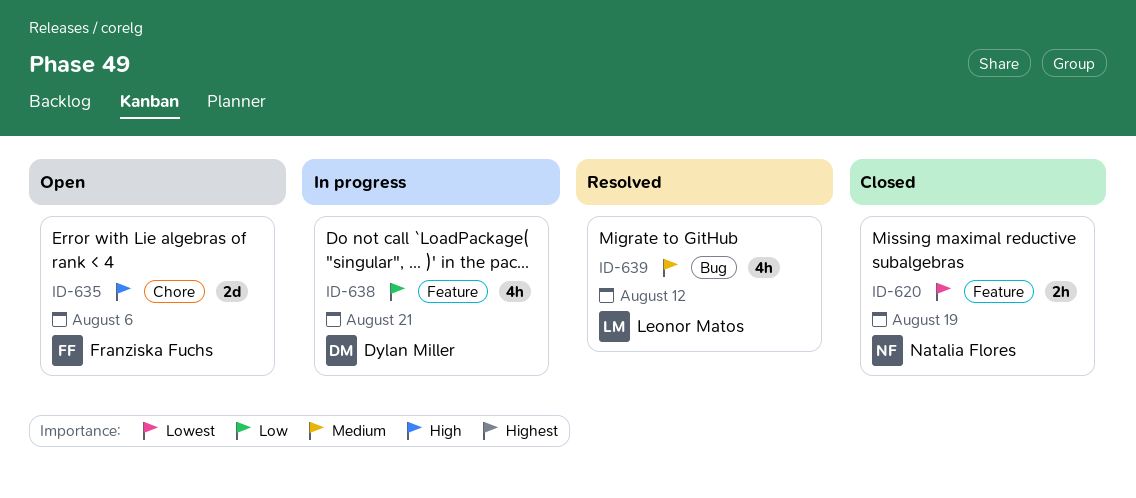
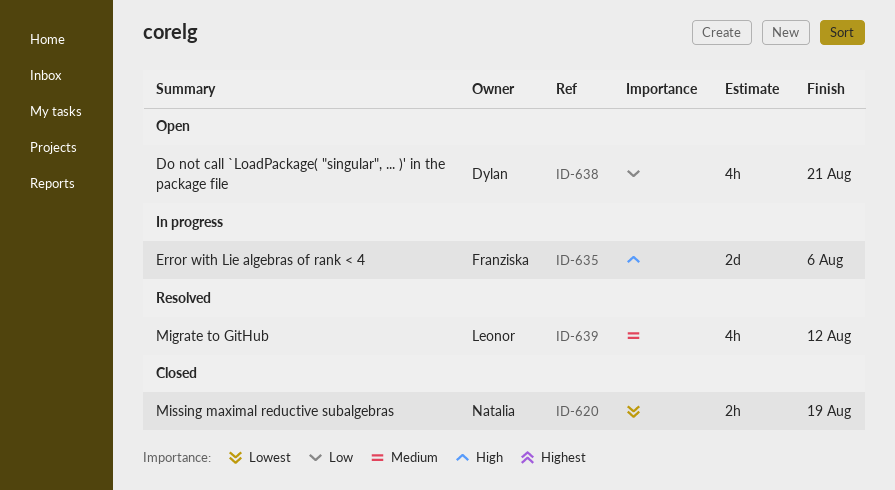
ID-635, status: Open -> In progress
ID-638, status: In progress -> Open

